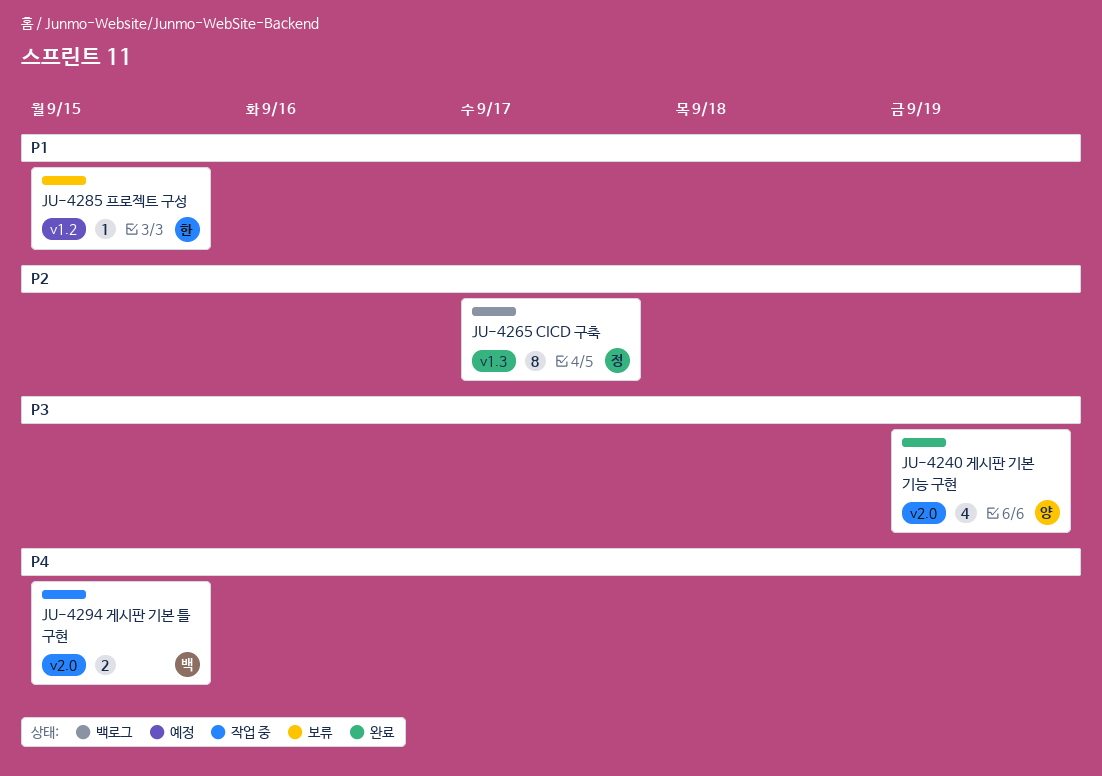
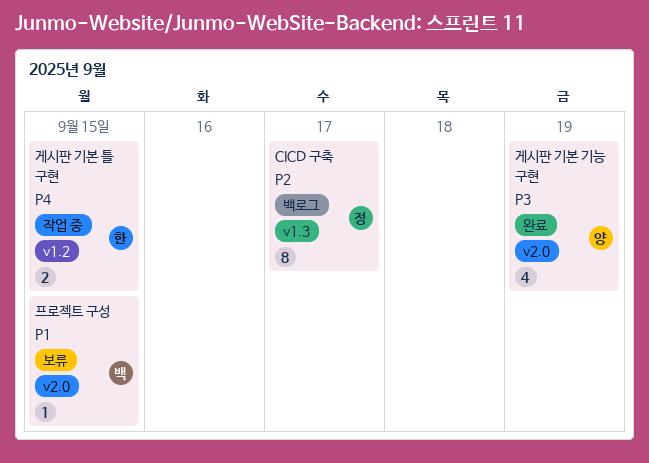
게시판 기본 틀 구현, owner: 백 -> 한
게시판 기본 틀 구현, label: v2.0 -> v1.2
프로젝트 구성, owner: 한 -> 백
프로젝트 구성, label: v1.2 -> v2.0

